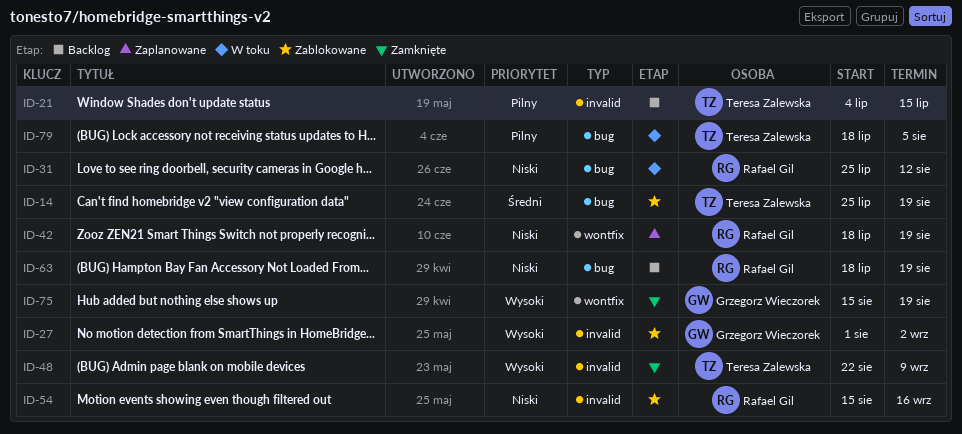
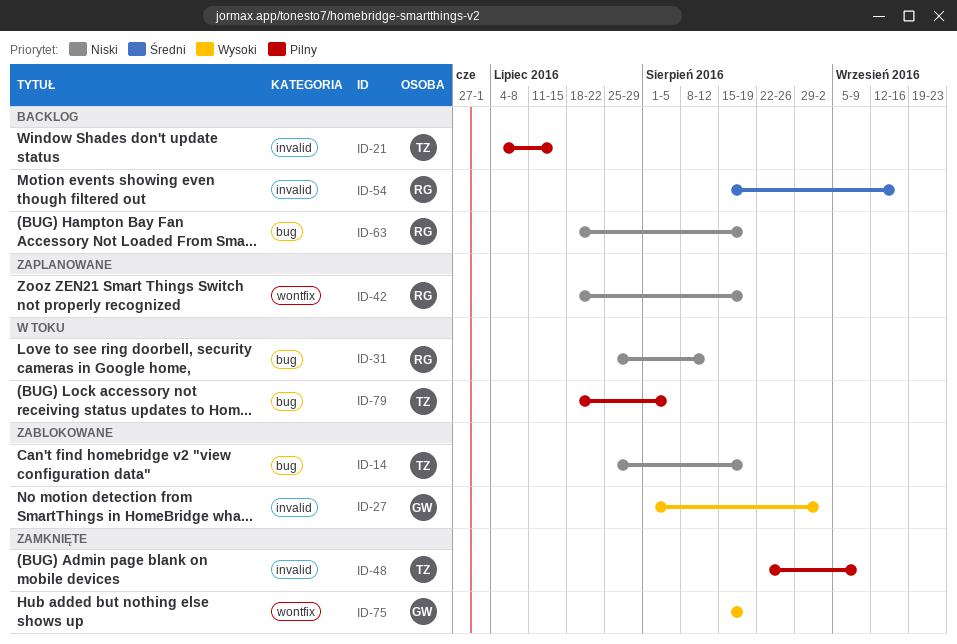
ID-14, priority: Średni -> Niski
ID-48, priority: Wysoki -> Pilny
ID-54, status: Zablokowane -> Backlog
ID-54, priority: Niski -> Średni

